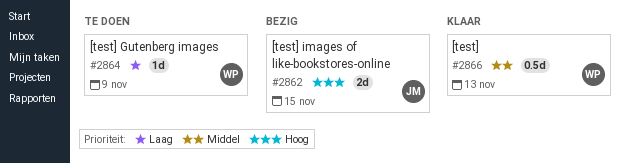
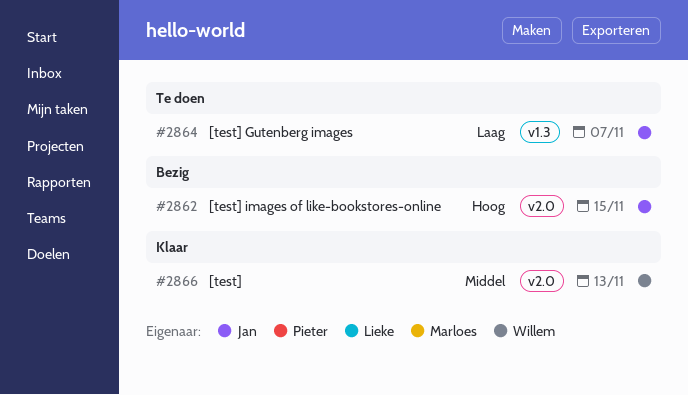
#2864, owner: Willem -> Jan
#2864, due: Nov 9 -> Nov 7

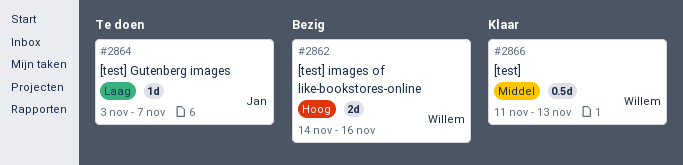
#2862, owner: Jan -> Willem
#2862, due: Nov 15 -> Nov 16

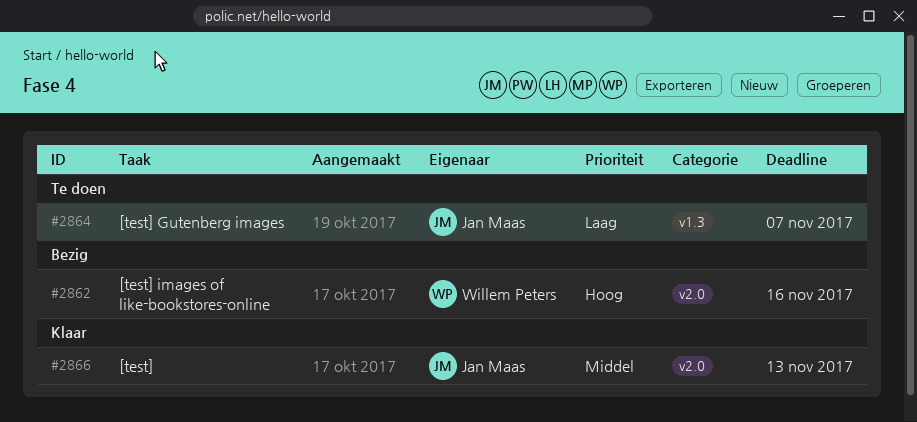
#2866, owner: Willem Peters -> Jan Maas

